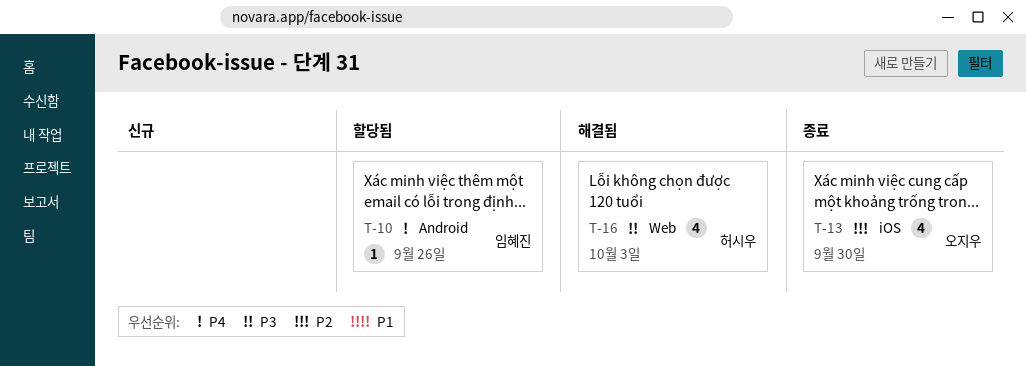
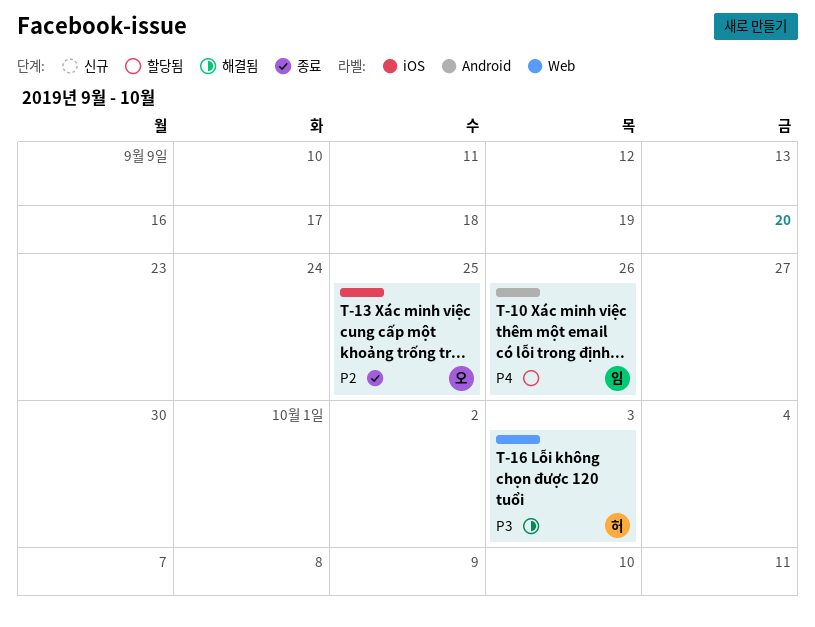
T-13, due: Sep 30 -> Sep 25

